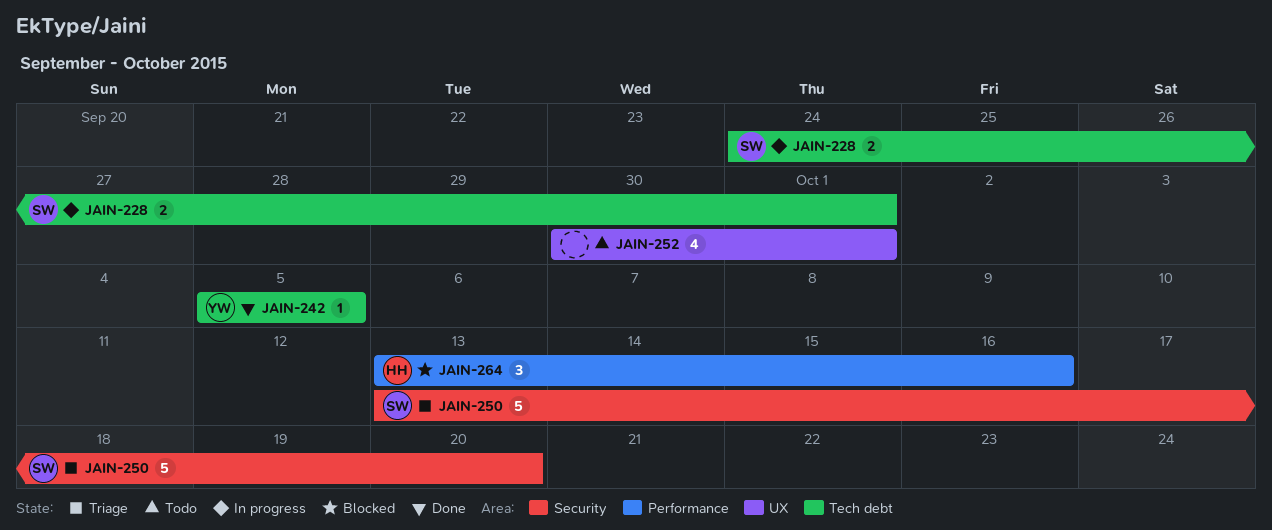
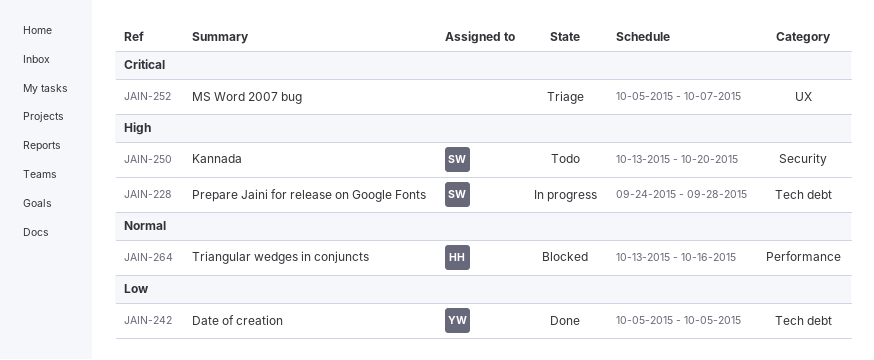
JAIN-228, due: Oct 1 -> Sep 28
JAIN-250, status: Triage -> Todo
JAIN-252, status: Todo -> Triage
JAIN-252, start: Sep 30 -> Oct 5
JAIN-252, due: Oct 1 -> Oct 7

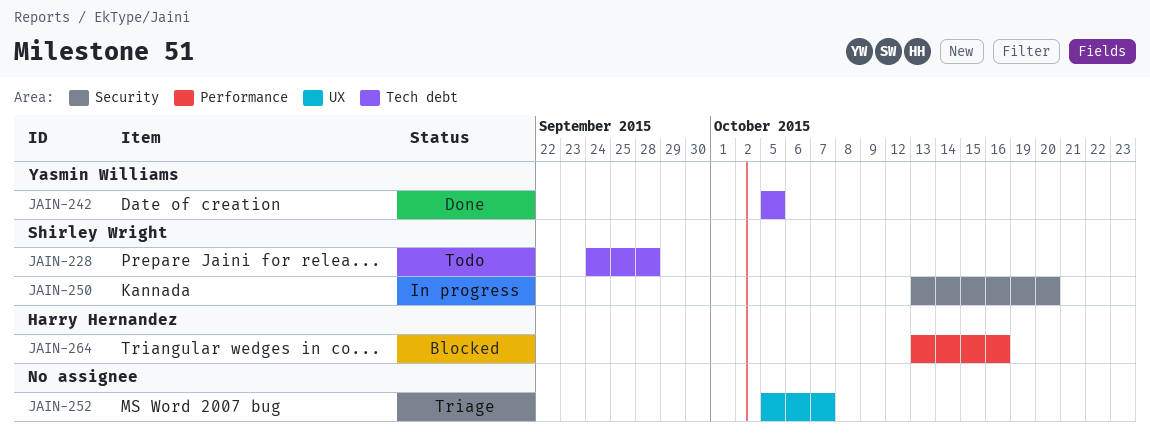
JAIN-228, status: In progress -> Todo
JAIN-250, status: Todo -> In progress

